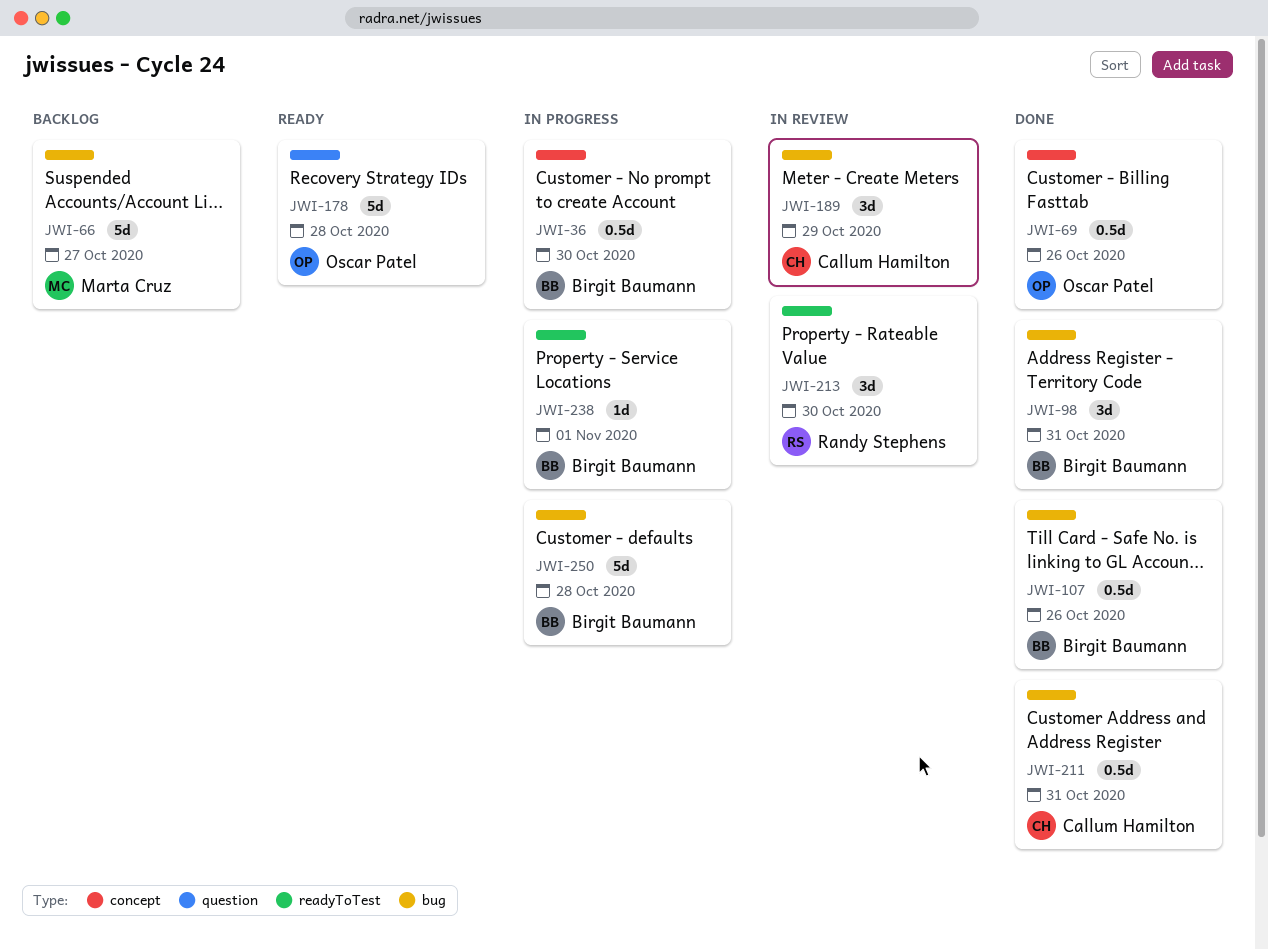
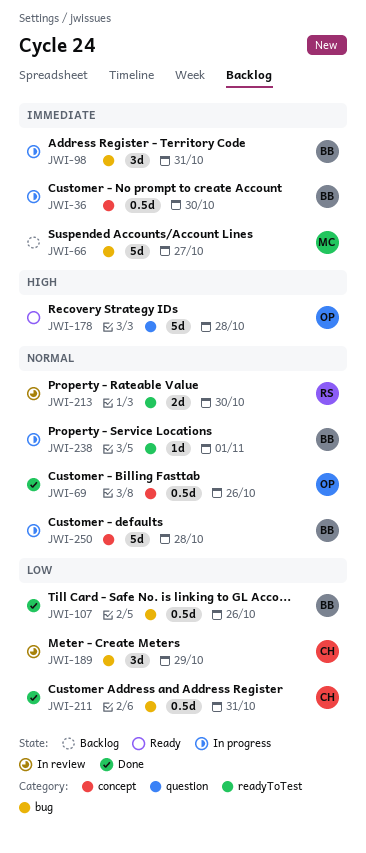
JWI-98, status: Done -> In progress
JWI-213, estimate: 3d -> 2d
JWI-250, label: bug -> concept

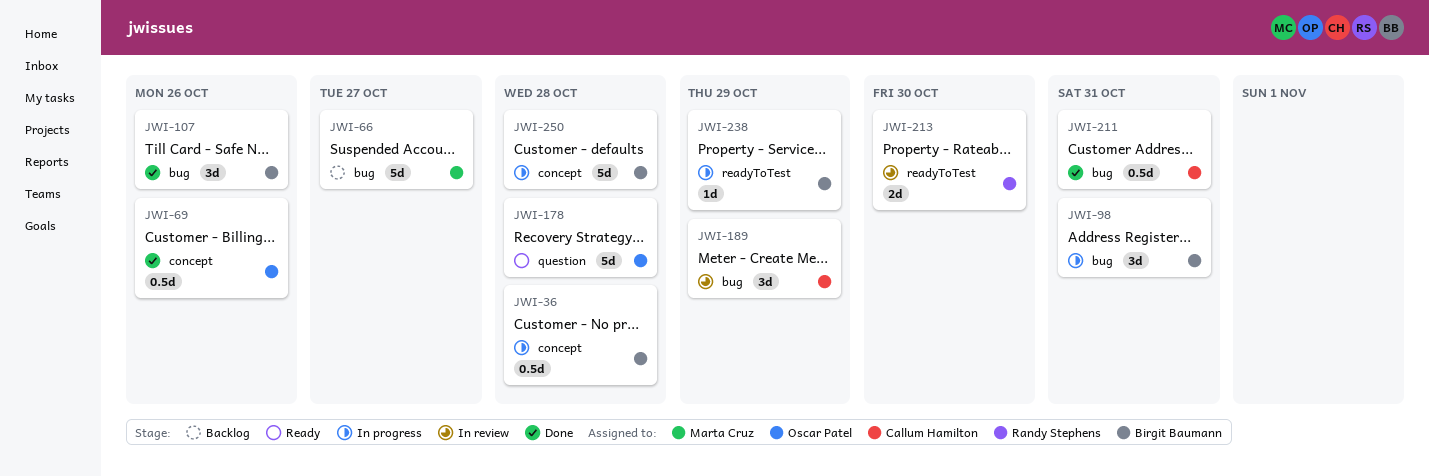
JWI-36, due: Oct 30 -> Oct 28
JWI-107, estimate: 0.5d -> 3d
JWI-238, due: Nov 1 -> Oct 29

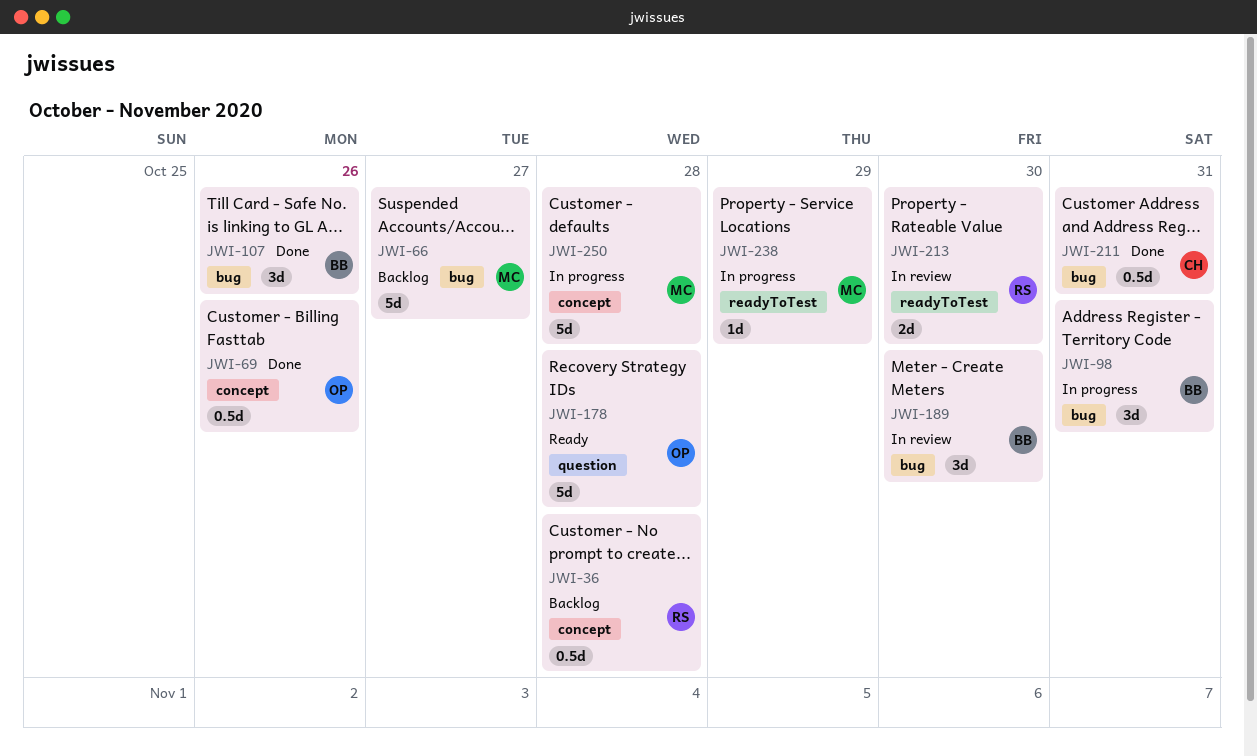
JWI-36, status: In progress -> Backlog
JWI-36, owner: Birgit Baumann -> Randy Stephens
JWI-189, owner: Callum Hamilton -> Birgit Baumann
JWI-189, due: Oct 29 -> Oct 30
JWI-238, owner: Birgit Baumann -> Marta Cruz
JWI-250, owner: Birgit Baumann -> Marta Cruz

